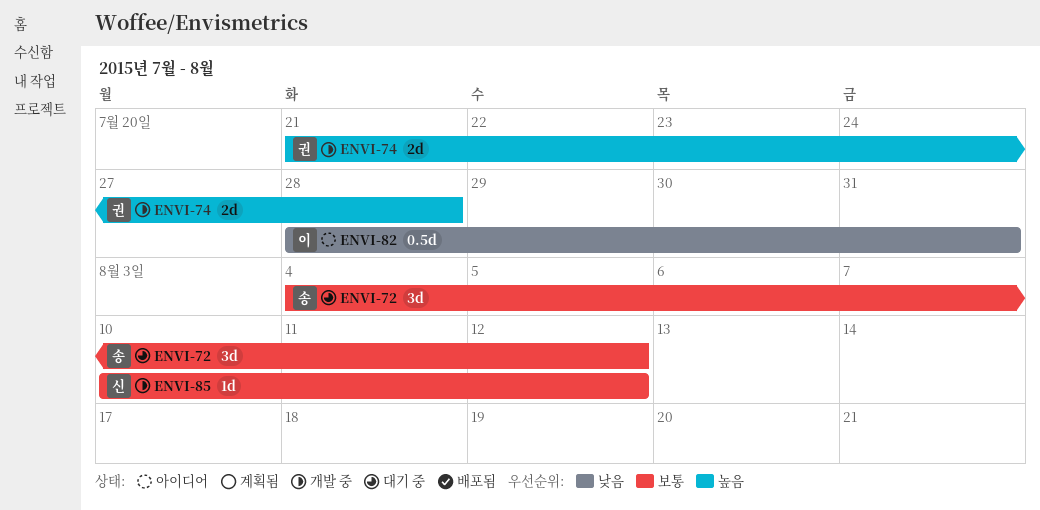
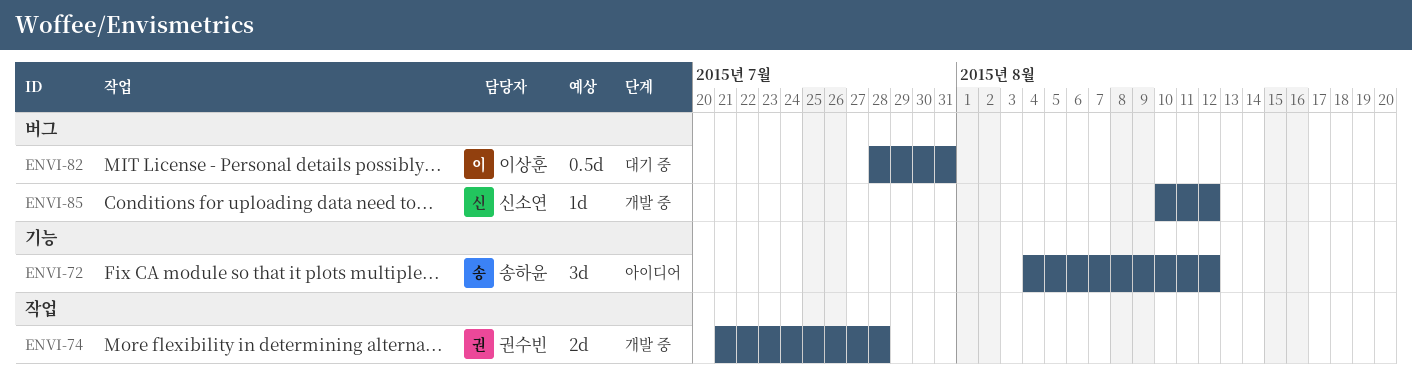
ENVI-72, status: 대기 중 -> 아이디어
ENVI-82, status: 아이디어 -> 대기 중

